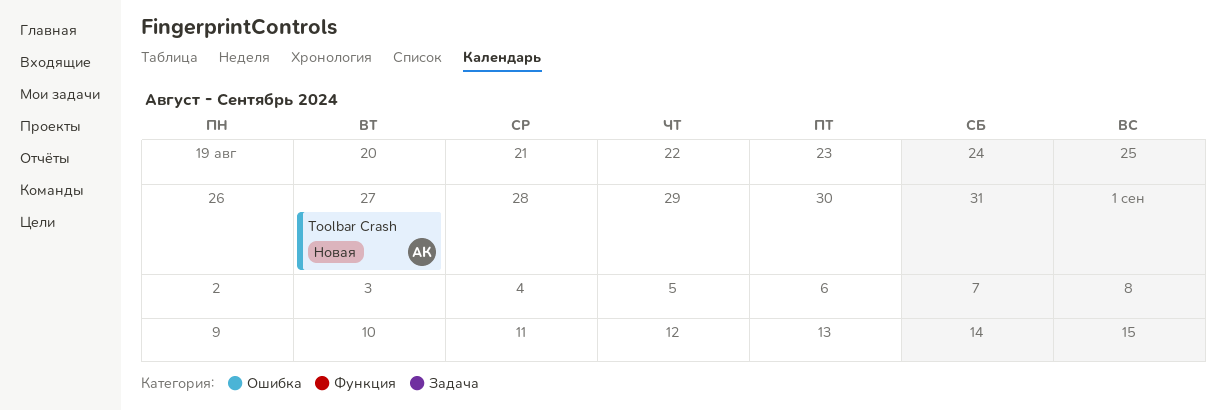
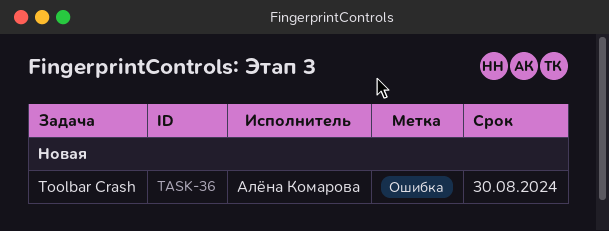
Toolbar Crash, due: Aug 27 -> Aug 30

